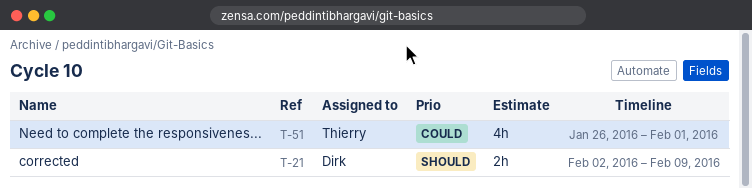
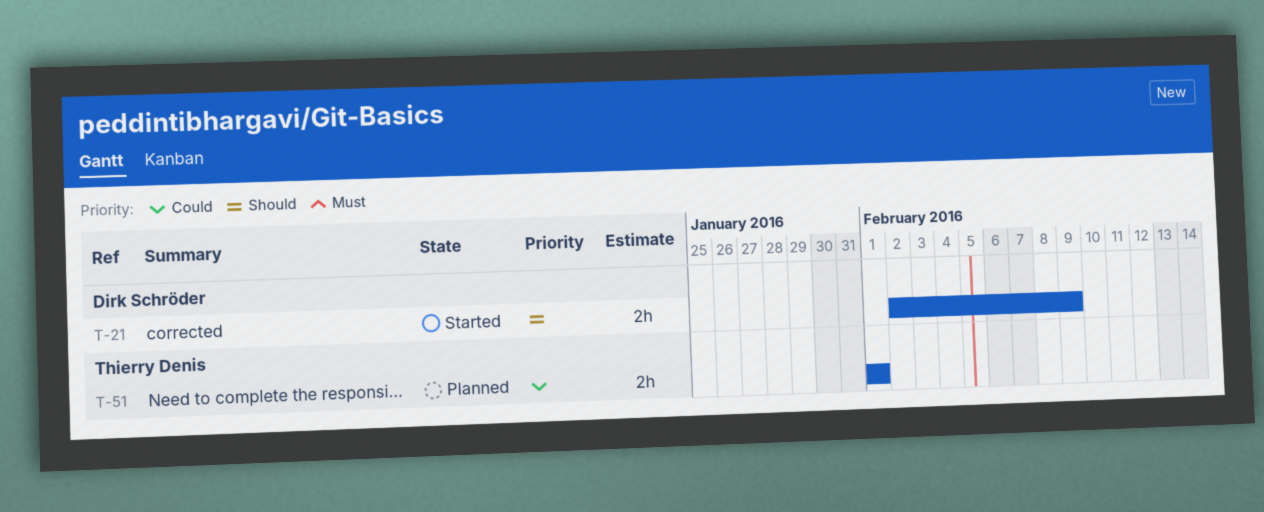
T-51, estimate: 4h -> 2h
T-51, start: Jan 26 -> Feb 1

